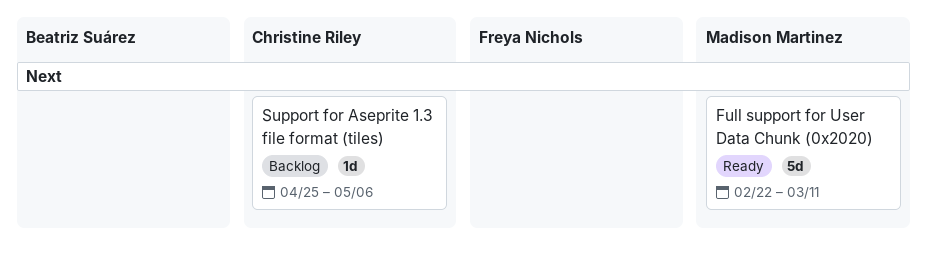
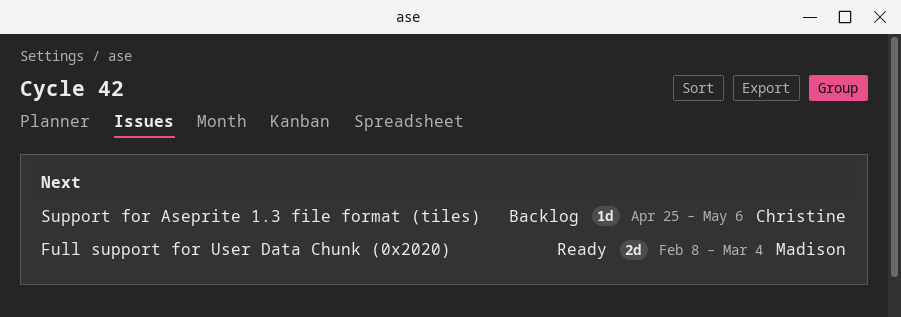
Full support for User Data Chunk (0x2020), estimate: 5d -> 2d
Full support for User Data Chunk (0x2020), start: Feb 22 -> Feb 8
Full support for User Data Chunk (0x2020), due: Mar 11 -> Mar 4

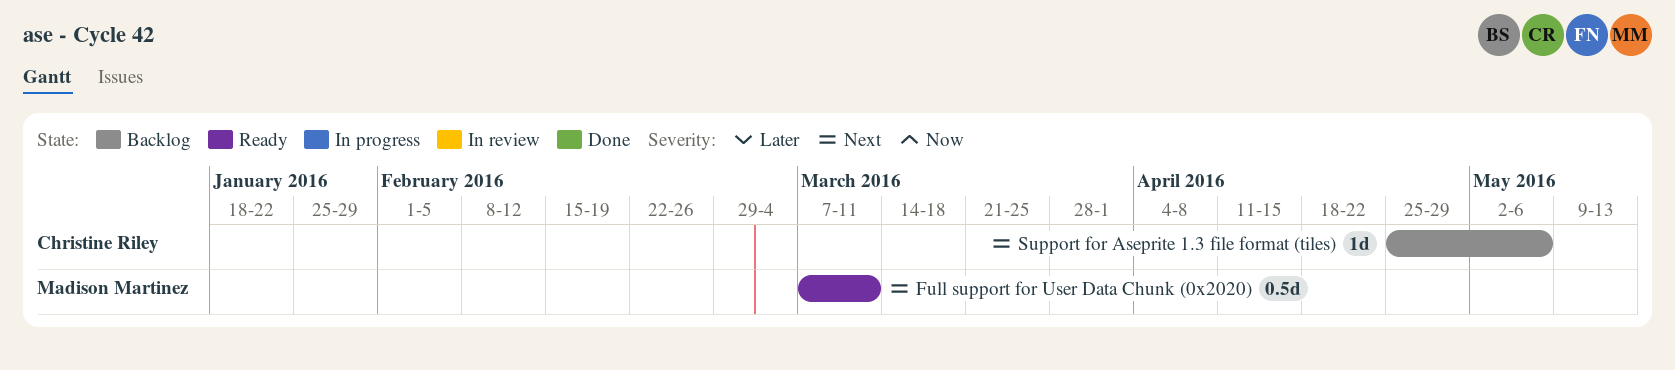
Full support for User Data Chunk (0x2020), estimate: 2d -> 0.5d
Full support for User Data Chunk (0x2020), start: Feb 8 -> Mar 7
Full support for User Data Chunk (0x2020), due: Mar 4 -> Mar 11

